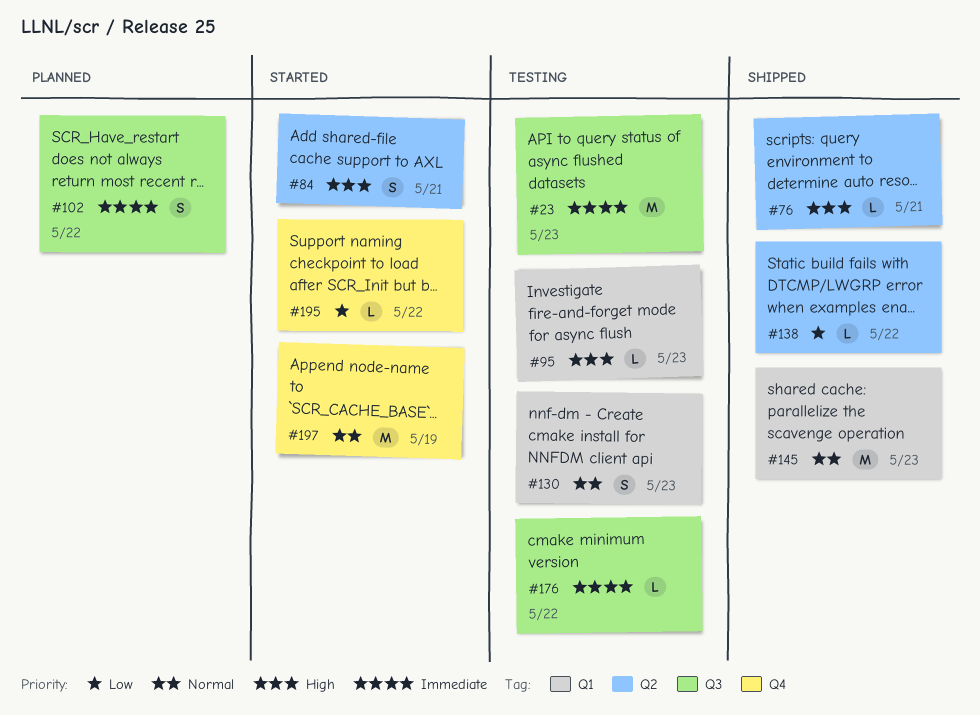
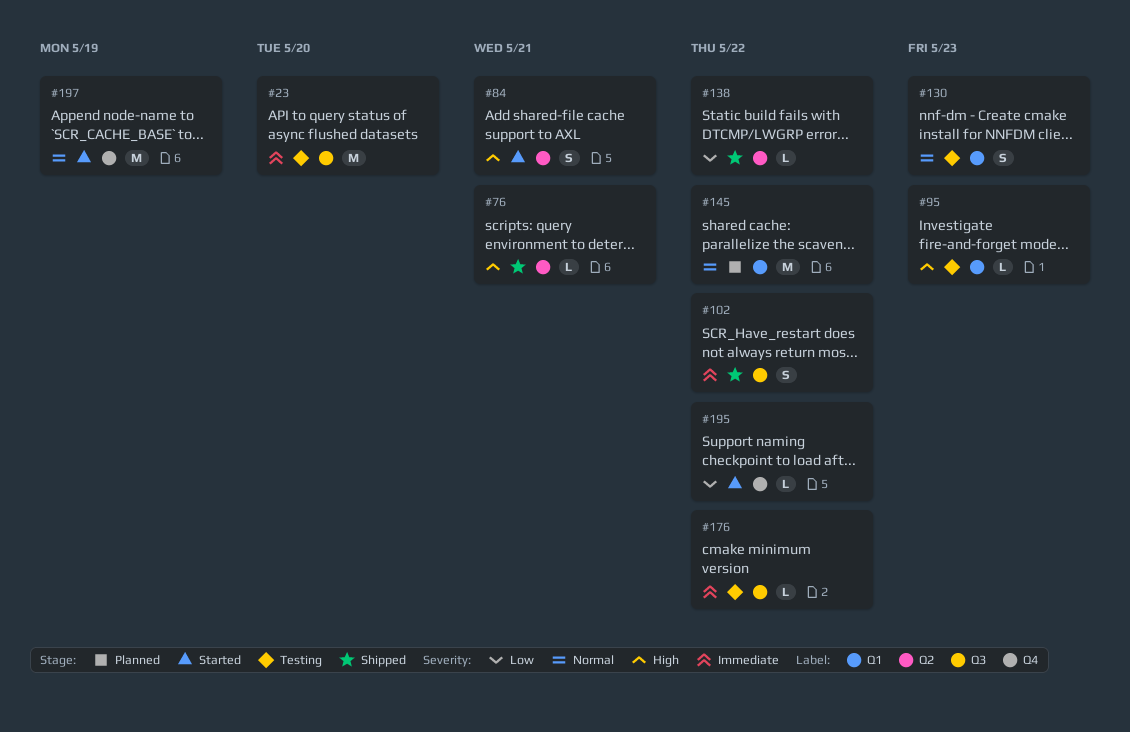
#23, due: May 23 -> May 20
#102, status: Planned -> Shipped
#145, status: Shipped -> Planned
#145, due: May 23 -> May 22

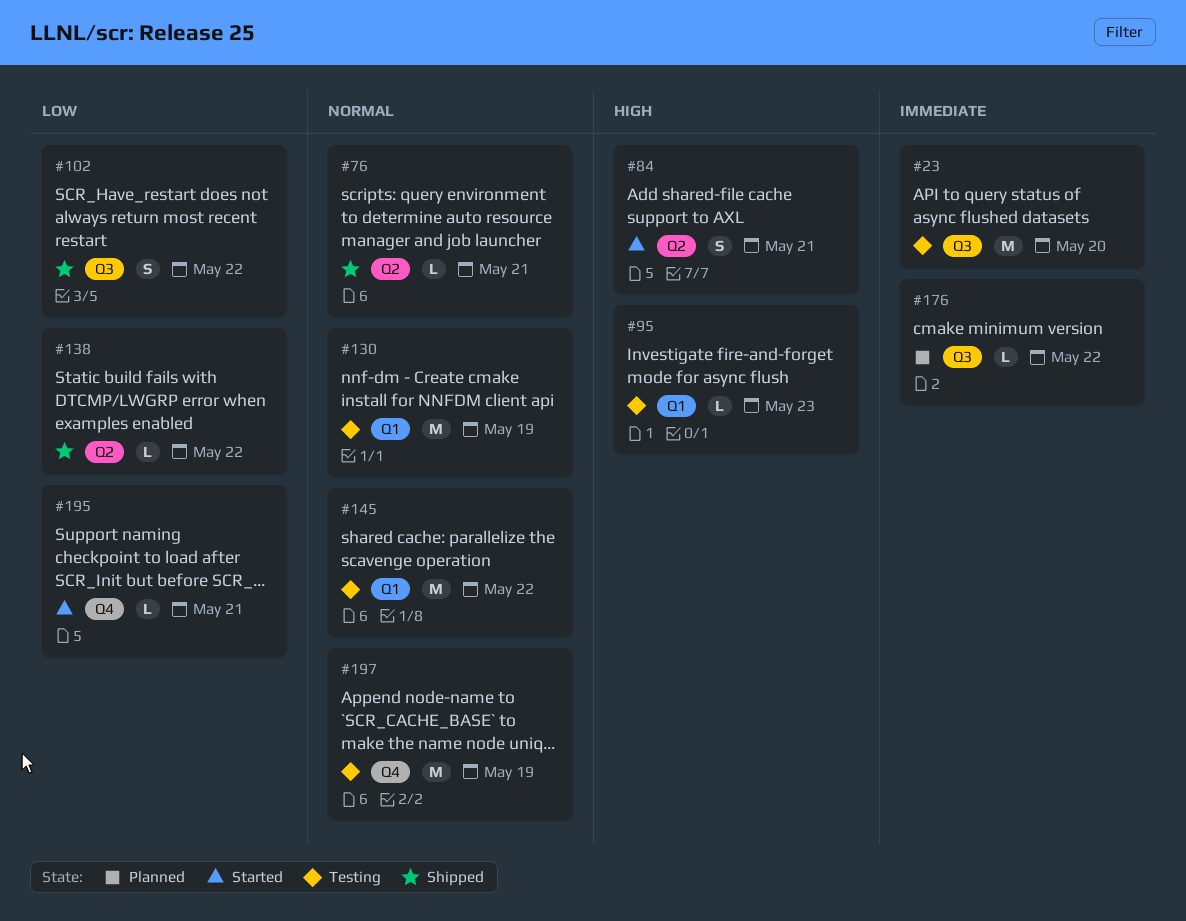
#76, priority: High -> Normal
#102, priority: Immediate -> Low
#130, estimate: S -> M
#130, due: May 23 -> May 19
#145, status: Planned -> Testing
#176, status: Testing -> Planned
#195, due: May 22 -> May 21
#197, status: Started -> Testing

